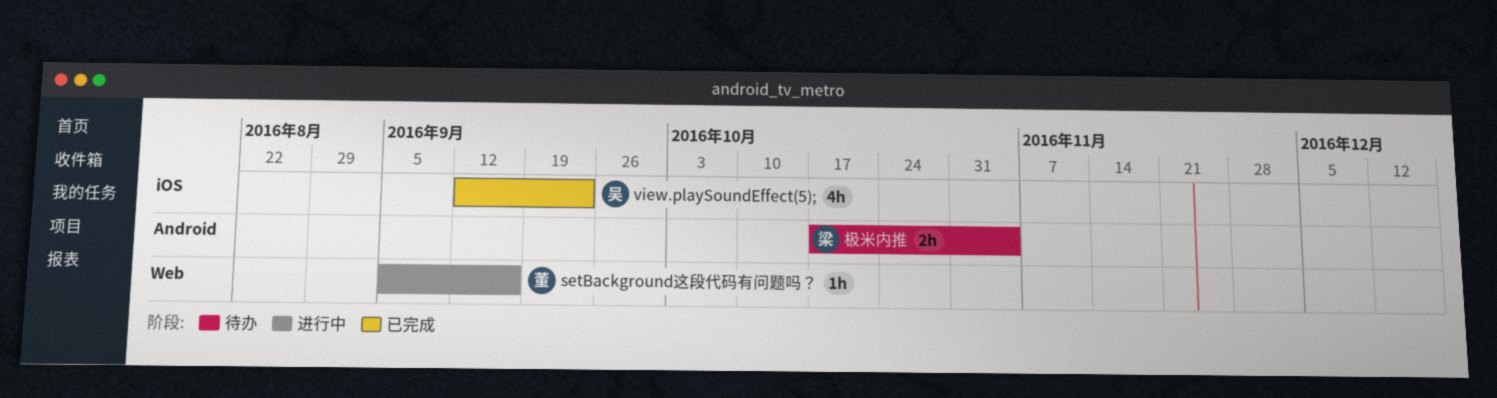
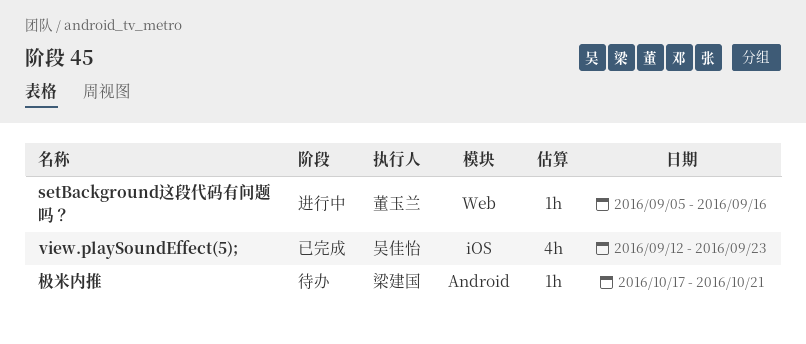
极米内推, estimate: 2h -> 1h
极米内推, due: Nov 4 -> Oct 21

